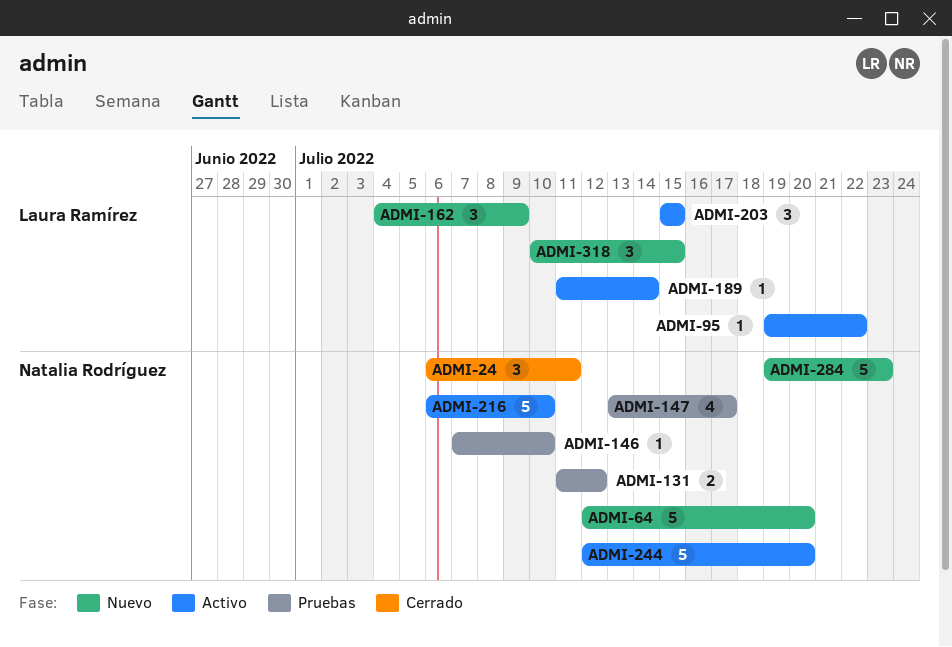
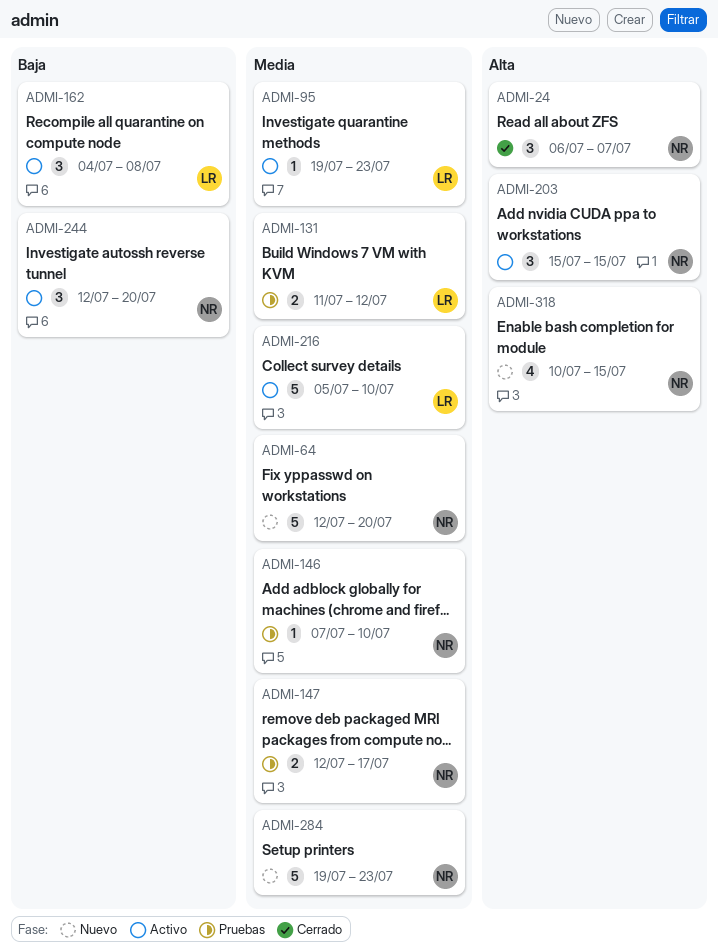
ADMI-24, due: Jul 11 -> Jul 7
ADMI-95, due: Jul 22 -> Jul 23
ADMI-131, owner: Natalia Rodríguez -> Laura Ramírez
ADMI-147, estimate: 4 -> 2
ADMI-147, start: Jul 13 -> Jul 12
ADMI-162, status: Nuevo -> Activo
ADMI-162, due: Jul 9 -> Jul 8
ADMI-189: present -> none
ADMI-203, owner: Laura Ramírez -> Natalia Rodríguez
ADMI-216, owner: Natalia Rodríguez -> Laura Ramírez
ADMI-216, start: Jul 6 -> Jul 5
ADMI-244, estimate: 5 -> 3
ADMI-318, owner: Laura Ramírez -> Natalia Rodríguez
ADMI-318, estimate: 3 -> 4

